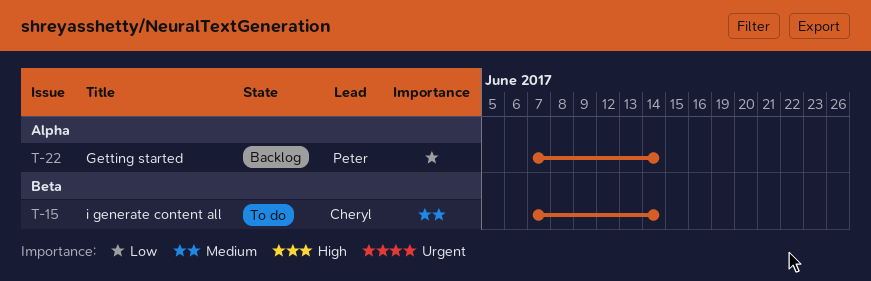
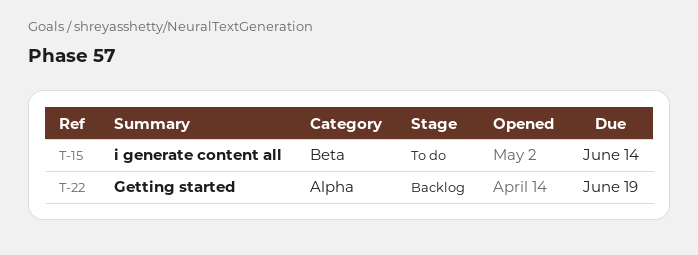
T-22, due: Jun 14 -> Jun 19

